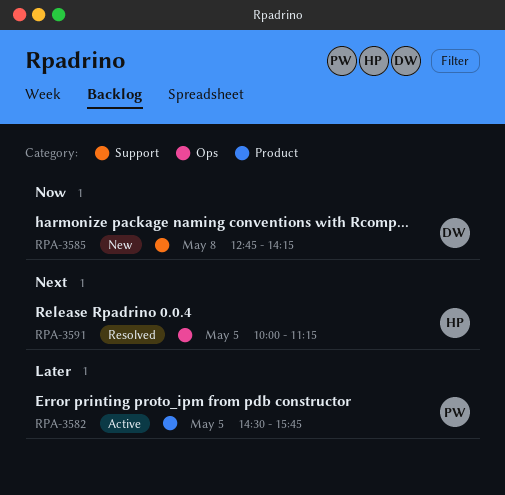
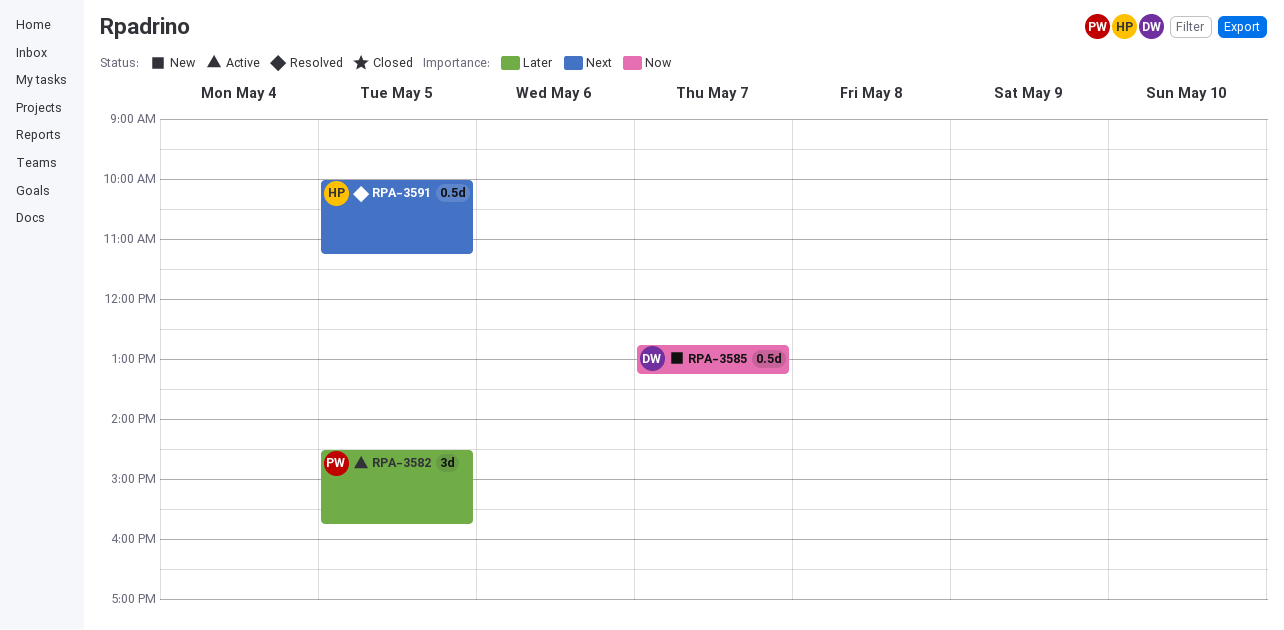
RPA-3585, day: May 8 -> May 7
RPA-3585, ends: 14:15 -> 13:15

